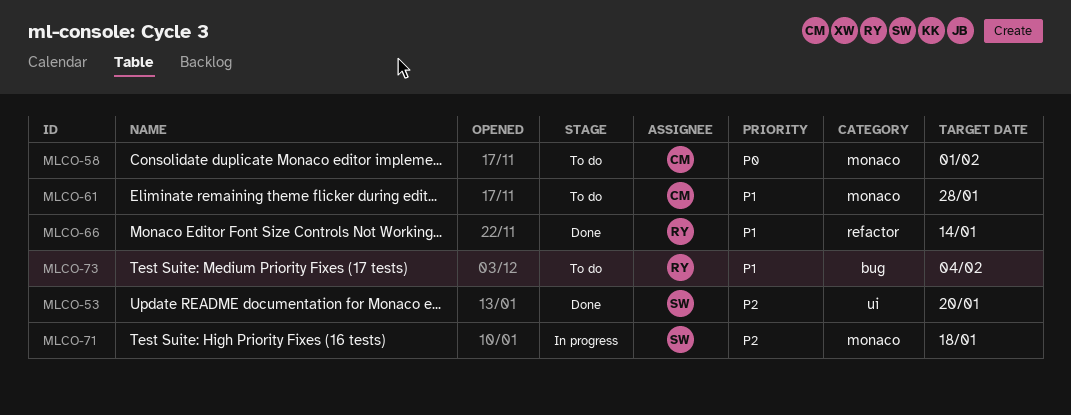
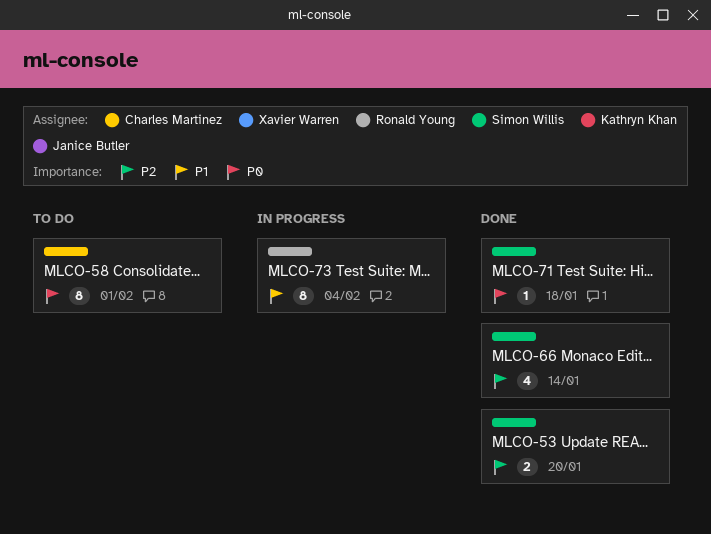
MLCO-61: present -> none
MLCO-66, owner: Ronald Young -> Simon Willis
MLCO-66, priority: P1 -> P2
MLCO-71, status: In progress -> Done
MLCO-71, priority: P2 -> P0
MLCO-73, status: To do -> In progress

